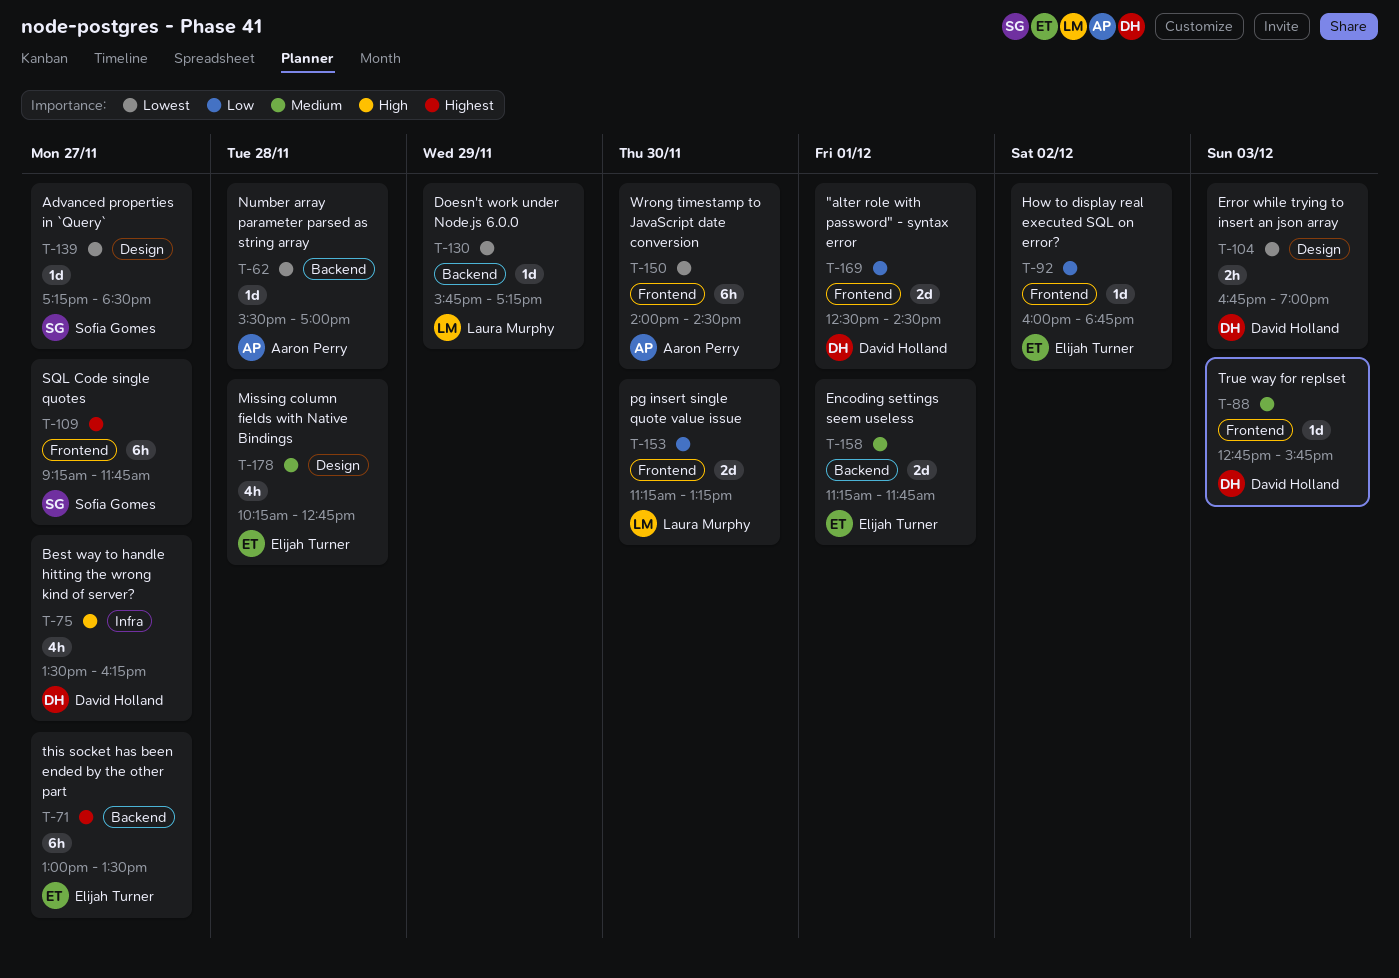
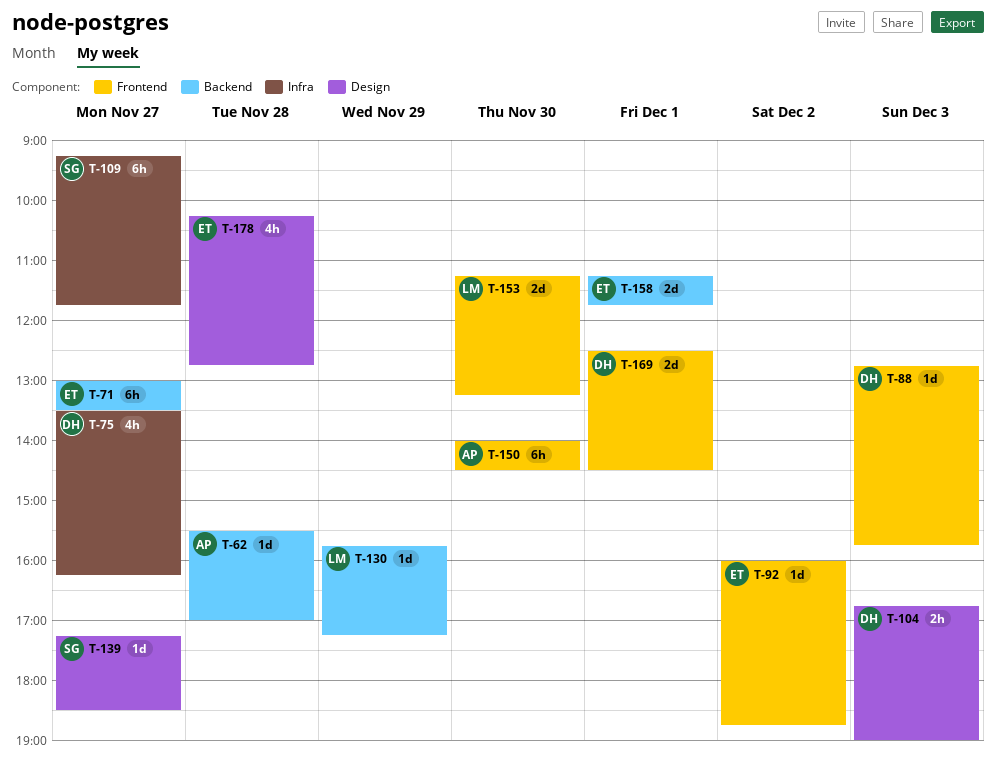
T-109, label: Frontend -> Infra

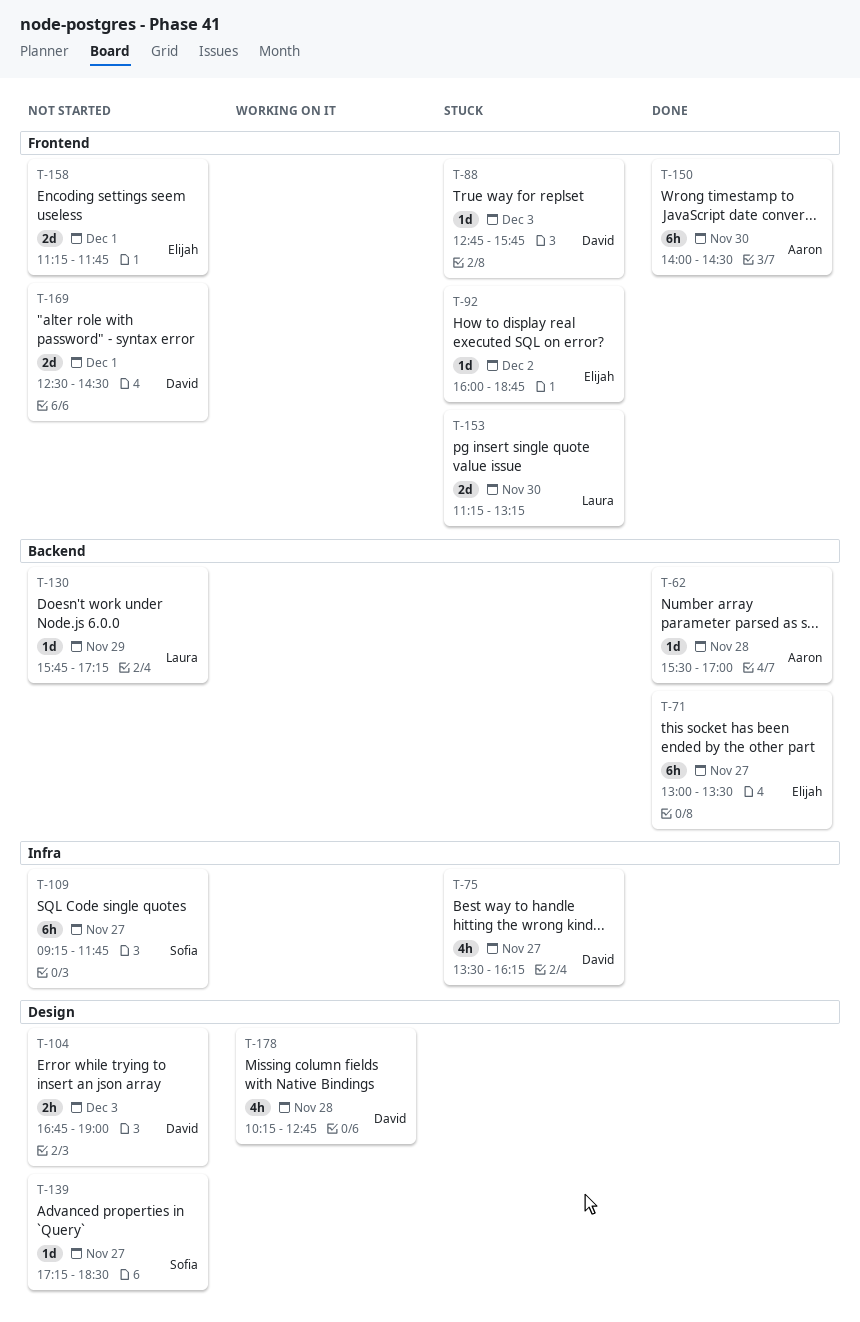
T-158, label: Backend -> Frontend
T-178, owner: Elijah -> David

